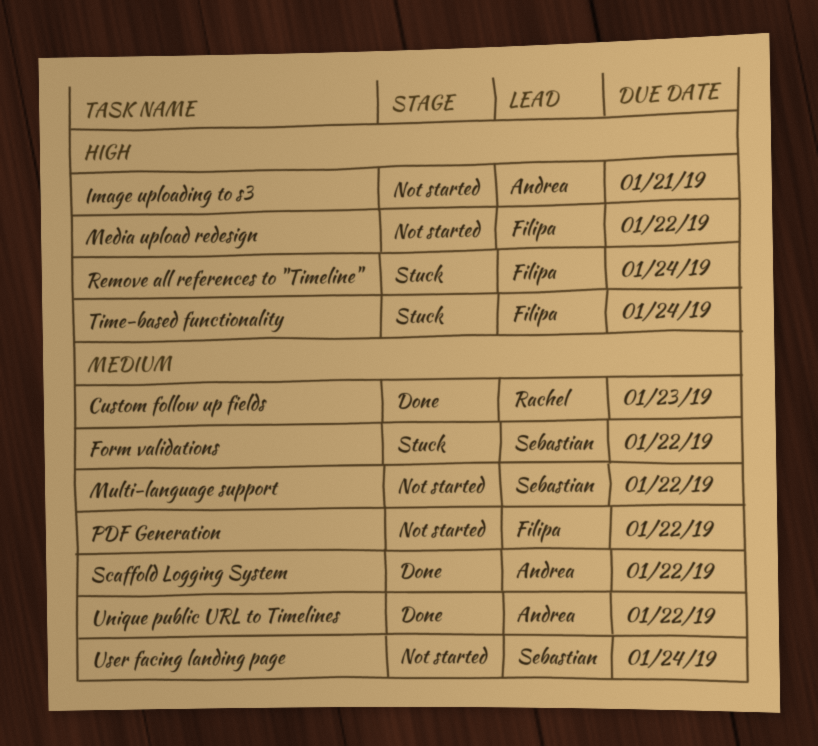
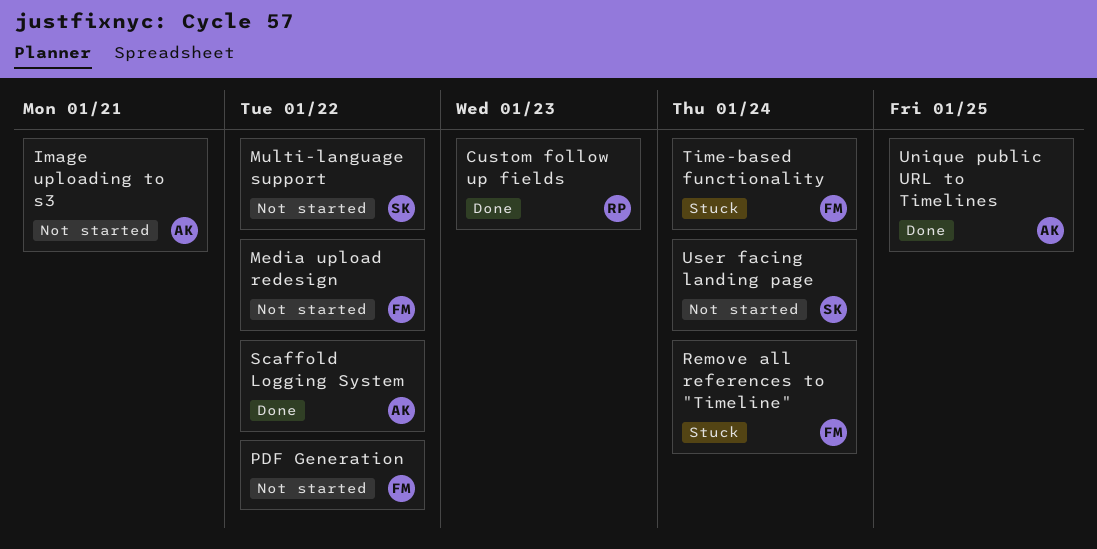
Form validations: present -> none
Unique public URL to Timelines, due: Jan 22 -> Jan 25

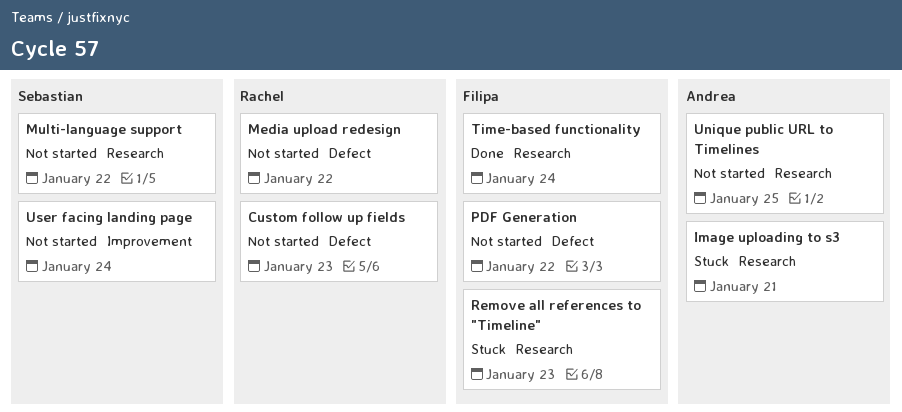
Custom follow up fields, status: Done -> Not started
Image uploading to s3, status: Not started -> Stuck
Media upload redesign, owner: Filipa -> Rachel
Remove all references to "Timeline", due: Jan 24 -> Jan 23
Scaffold Logging System: present -> none
Time-based functionality, status: Stuck -> Done
Unique public URL to Timelines, status: Done -> Not started

